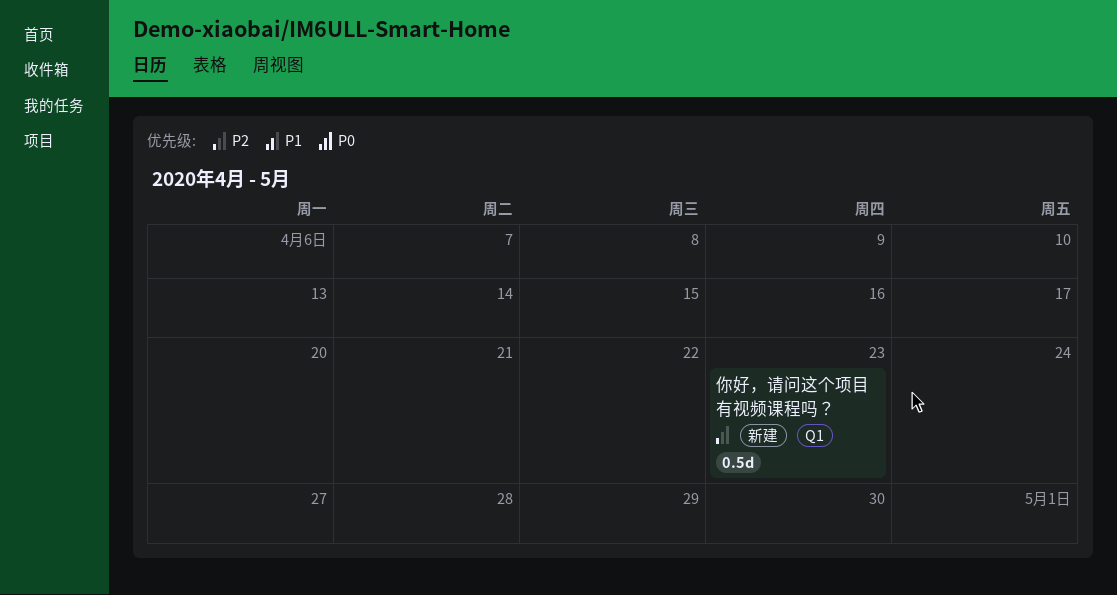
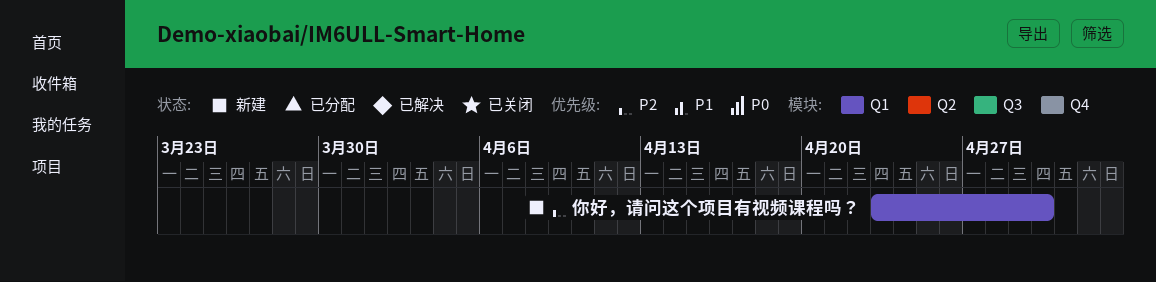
你好，请问这个项目有视频课程吗？, due: Apr 23 -> Apr 30

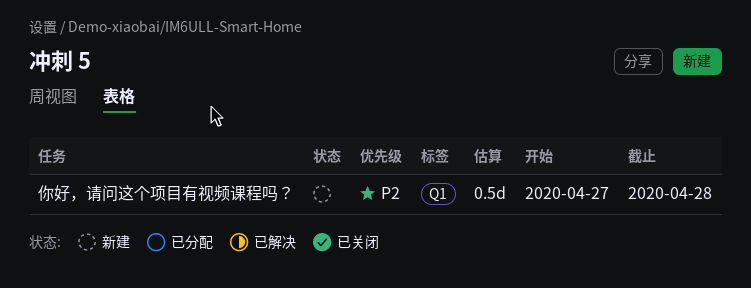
你好，请问这个项目有视频课程吗？, start: Apr 23 -> Apr 27
你好，请问这个项目有视频课程吗？, due: Apr 30 -> Apr 28

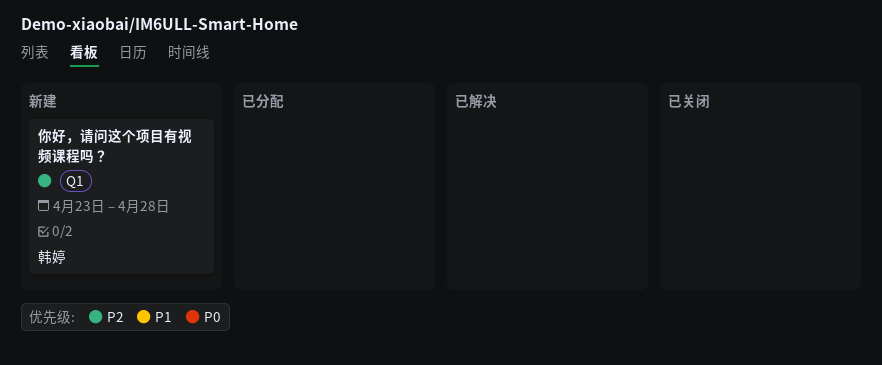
你好，请问这个项目有视频课程吗？, start: Apr 27 -> Apr 23

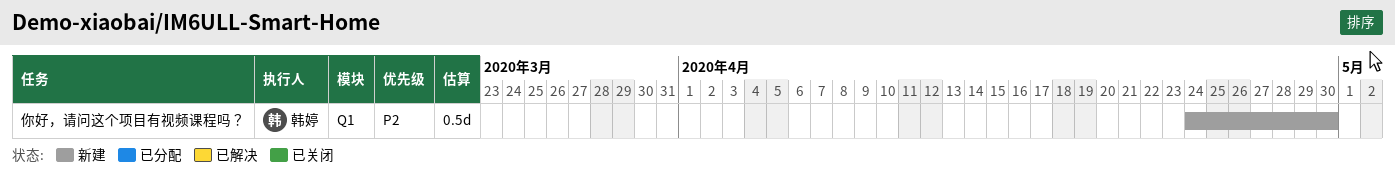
你好，请问这个项目有视频课程吗？, start: Apr 23 -> Apr 24
你好，请问这个项目有视频课程吗？, due: Apr 28 -> Apr 30

